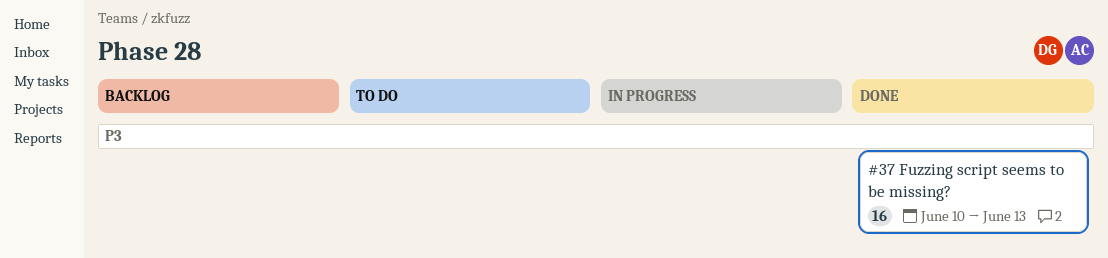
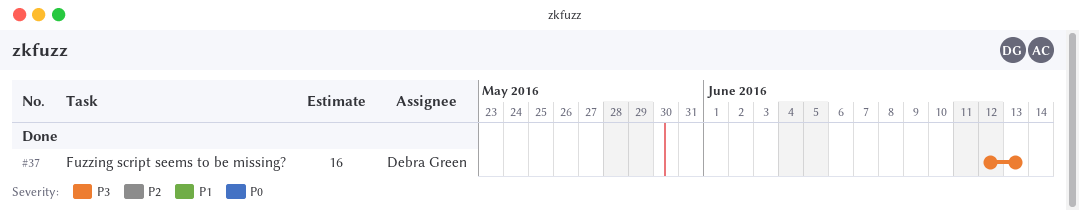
#37, start: Jun 10 -> Jun 12

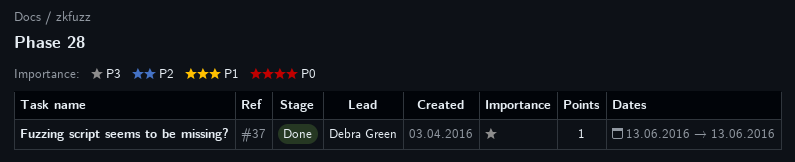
#37, estimate: 16 -> 1
#37, start: Jun 12 -> Jun 13

